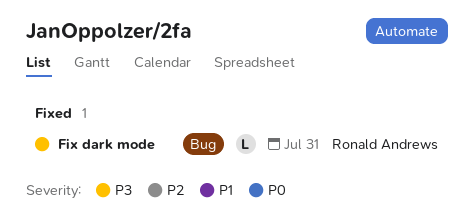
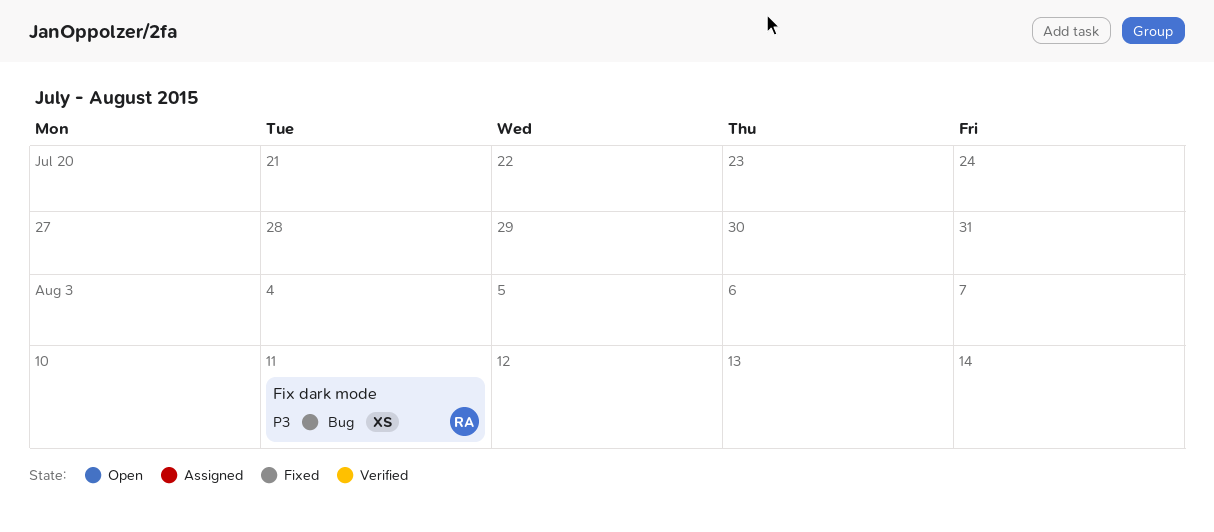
Fix dark mode, estimate: L -> XS
Fix dark mode, due: Jul 31 -> Aug 11

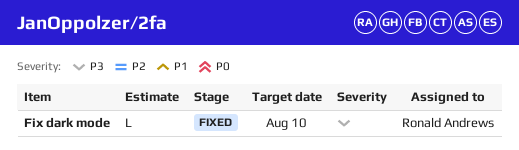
Fix dark mode, estimate: XS -> L
Fix dark mode, due: Aug 11 -> Aug 10

